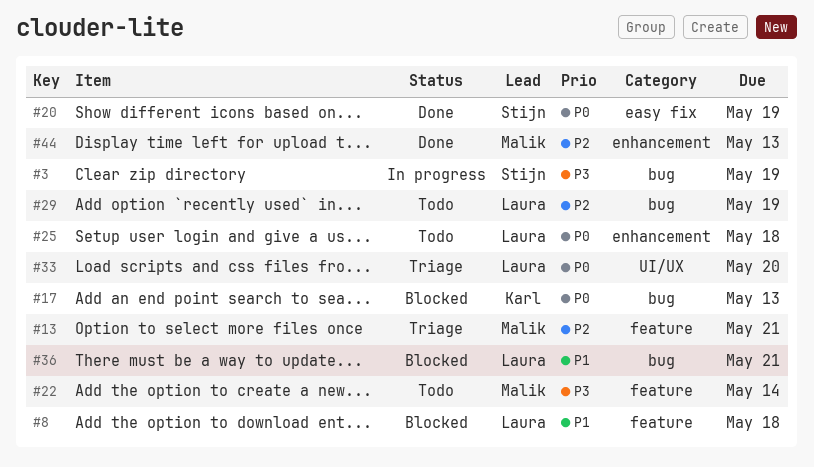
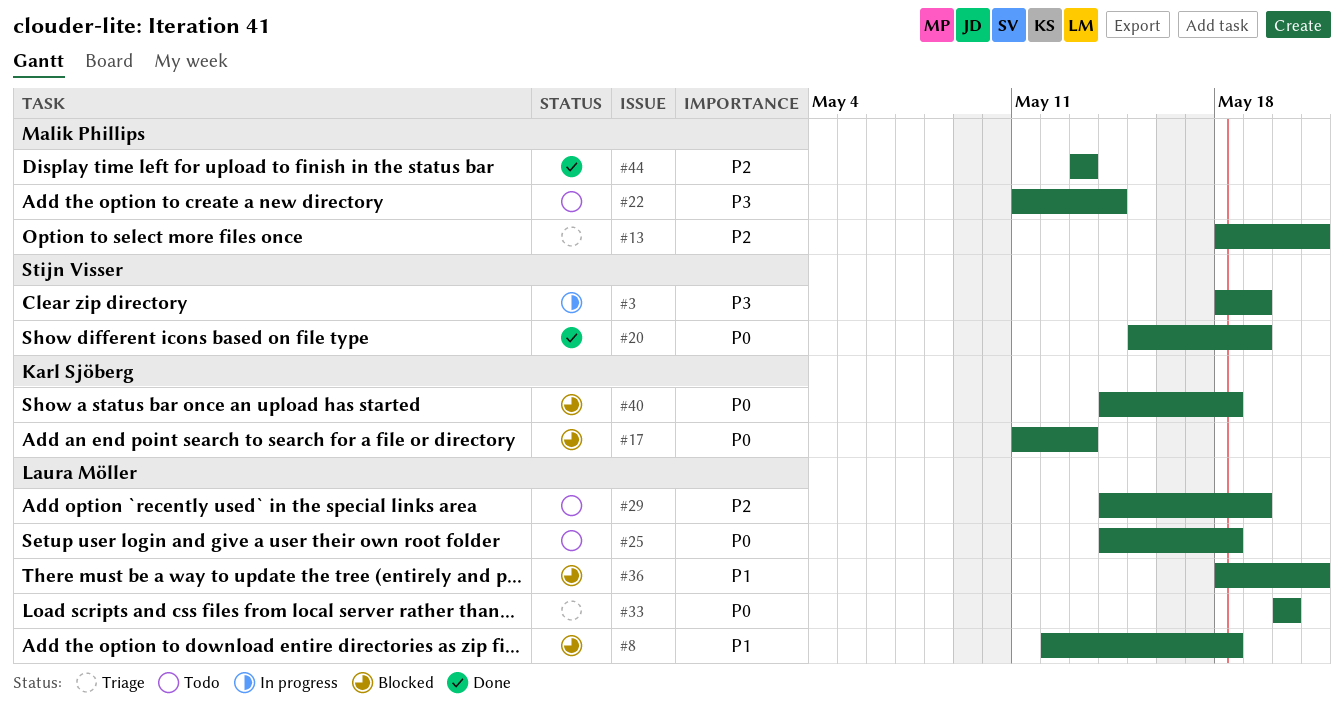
#40: none -> present

